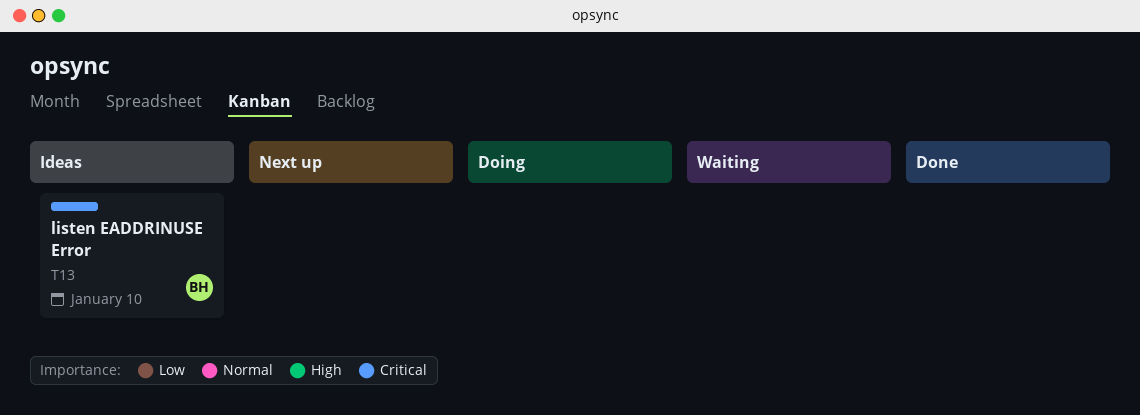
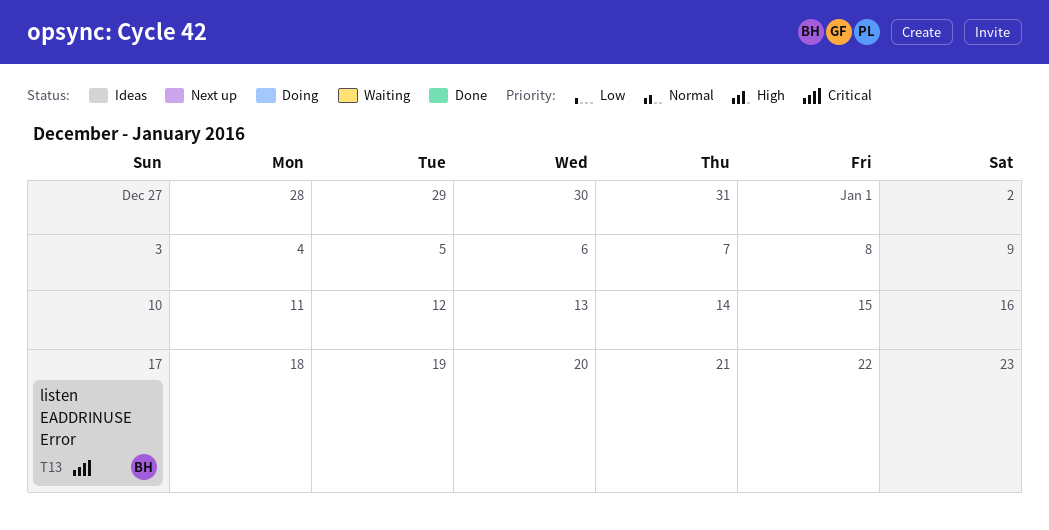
T13, due: Jan 10 -> Jan 17

